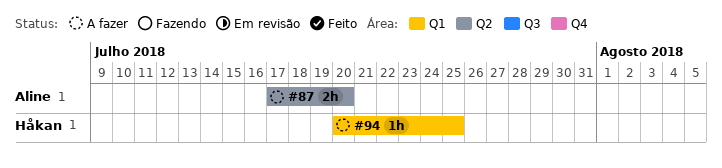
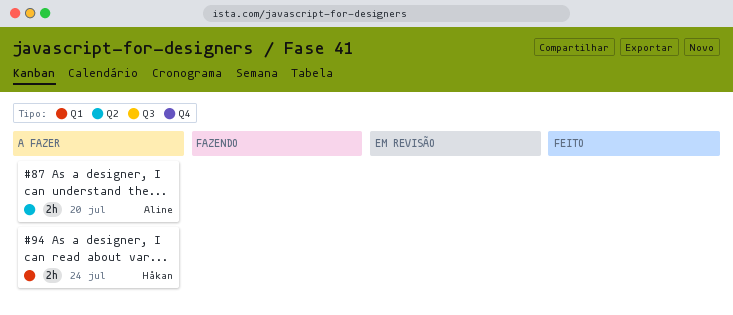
#94, estimate: 1h -> 2h
#94, due: Jul 25 -> Jul 24

